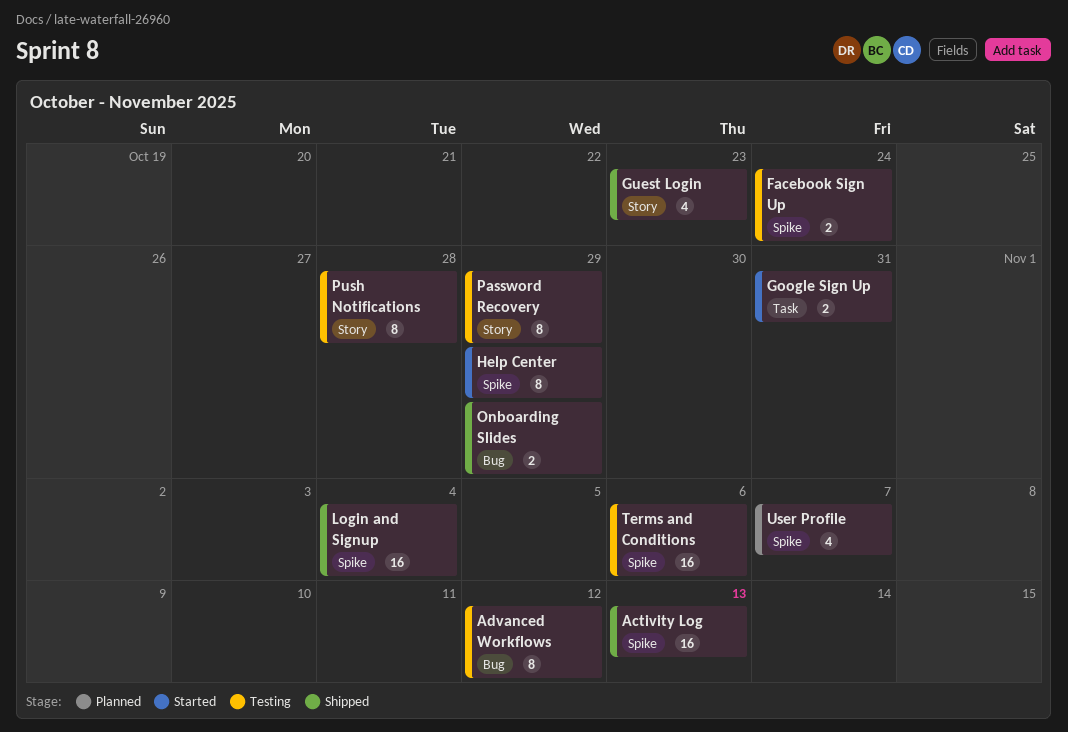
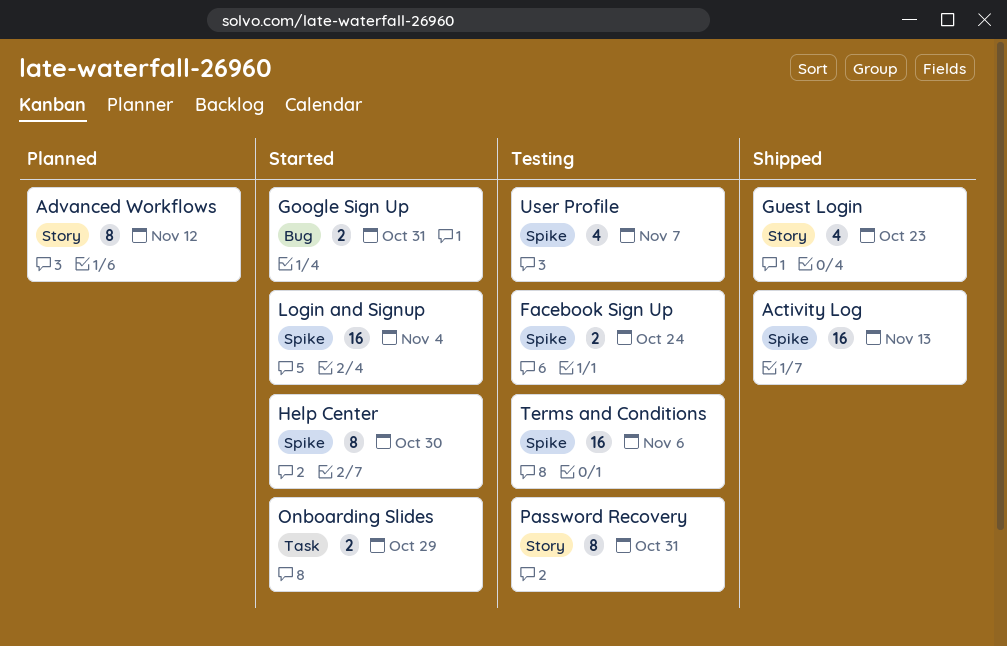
Advanced Workflows, status: Testing -> Planned
Advanced Workflows, label: Bug -> Story
Google Sign Up, label: Task -> Bug
Help Center, due: Oct 29 -> Oct 30
Login and Signup, status: Shipped -> Started
Onboarding Slides, status: Shipped -> Started
Onboarding Slides, label: Bug -> Task
Password Recovery, due: Oct 29 -> Oct 31
Push Notifications: present -> none
User Profile, status: Planned -> Testing

